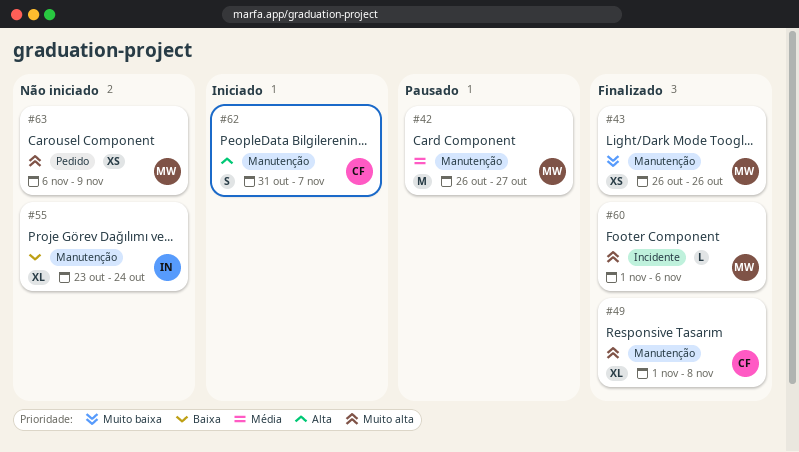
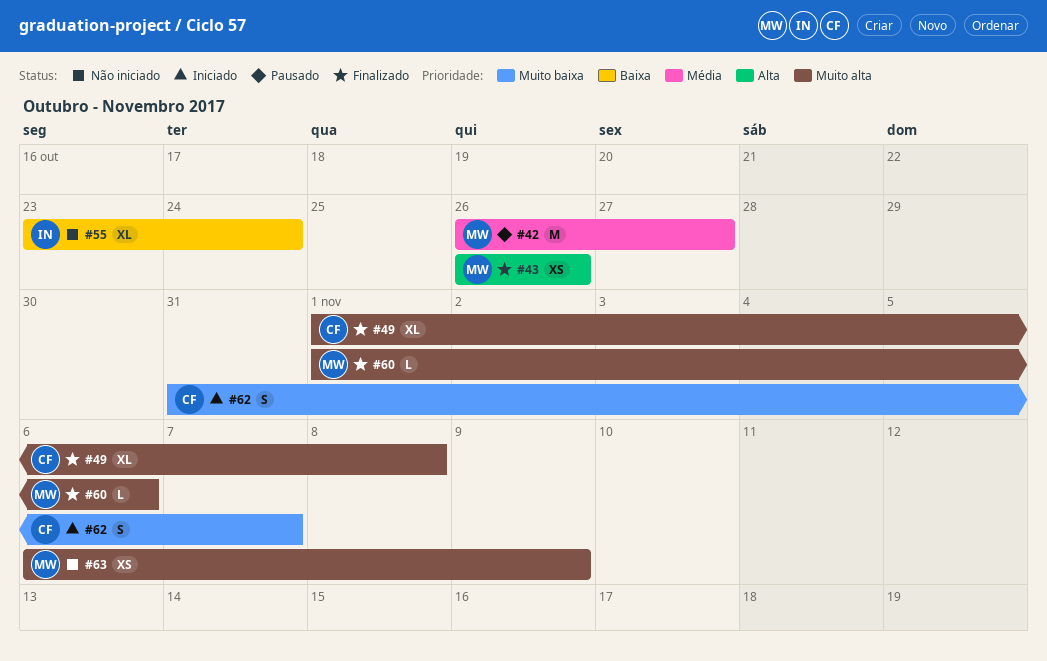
#43, priority: Muito baixa -> Alta
#62, priority: Alta -> Muito baixa

